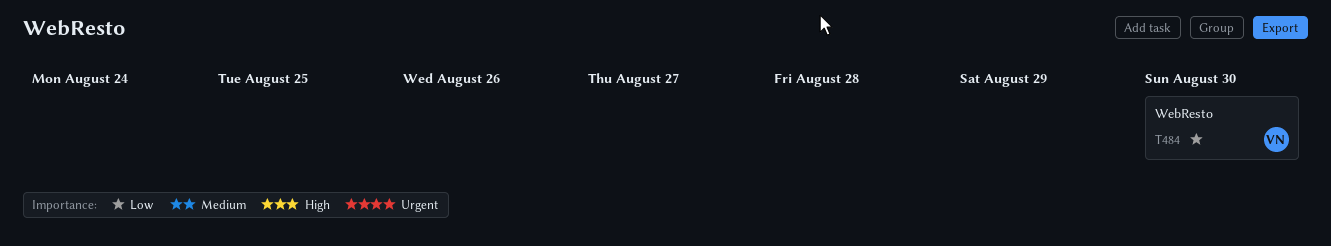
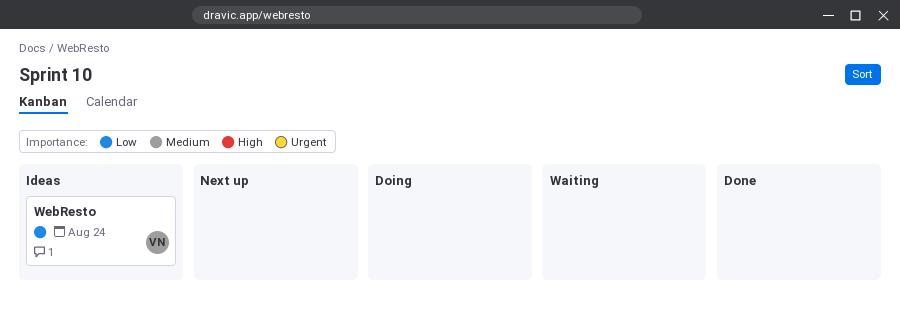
WebResto, due: Aug 30 -> Aug 24

